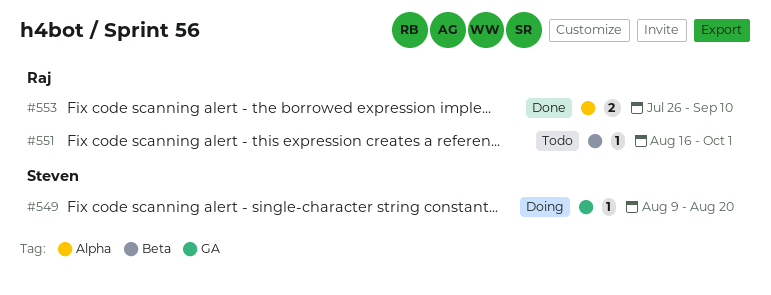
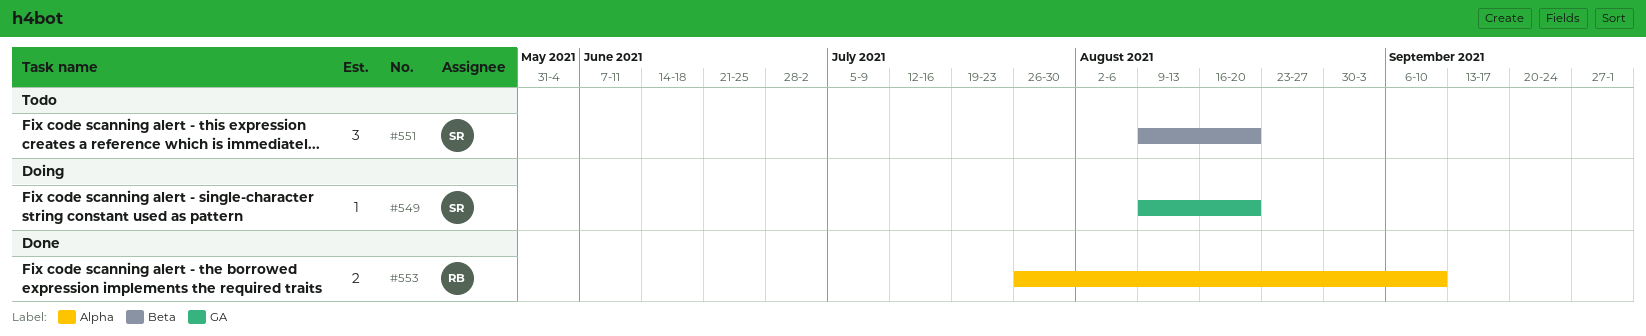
#551, owner: Raj -> Steven
#551, estimate: 1 -> 3
#551, start: Aug 16 -> Aug 9
#551, due: Oct 1 -> Aug 20

